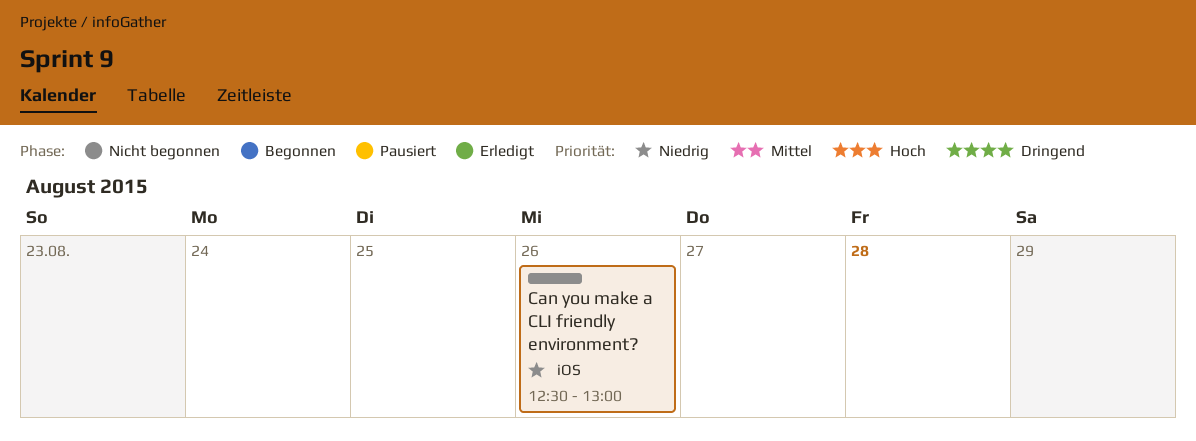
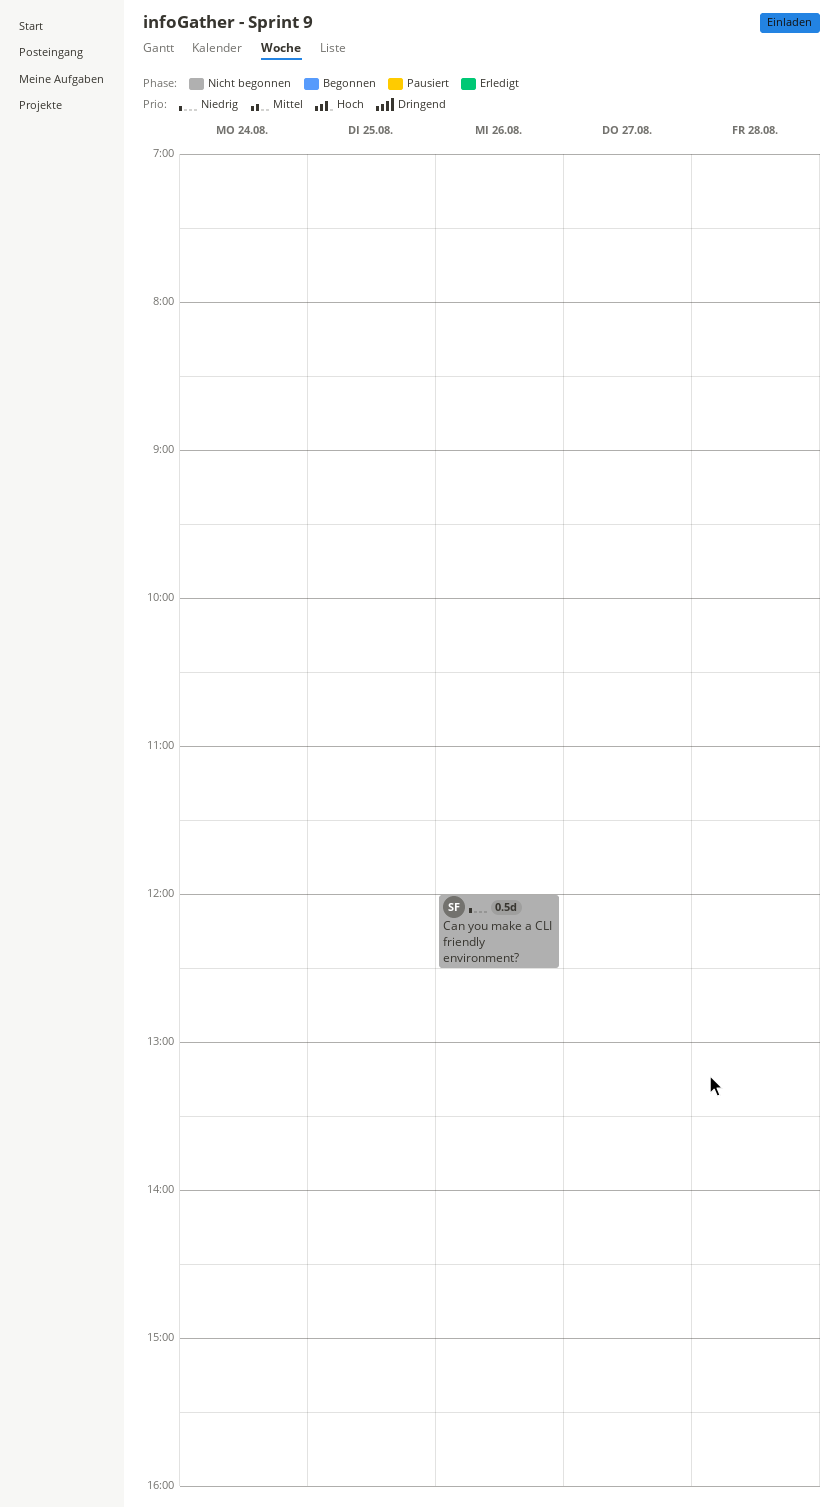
Can you make a CLI friendly environment?, begins: 12:30 -> 12:00
Can you make a CLI friendly environment?, ends: 13:00 -> 12:30

